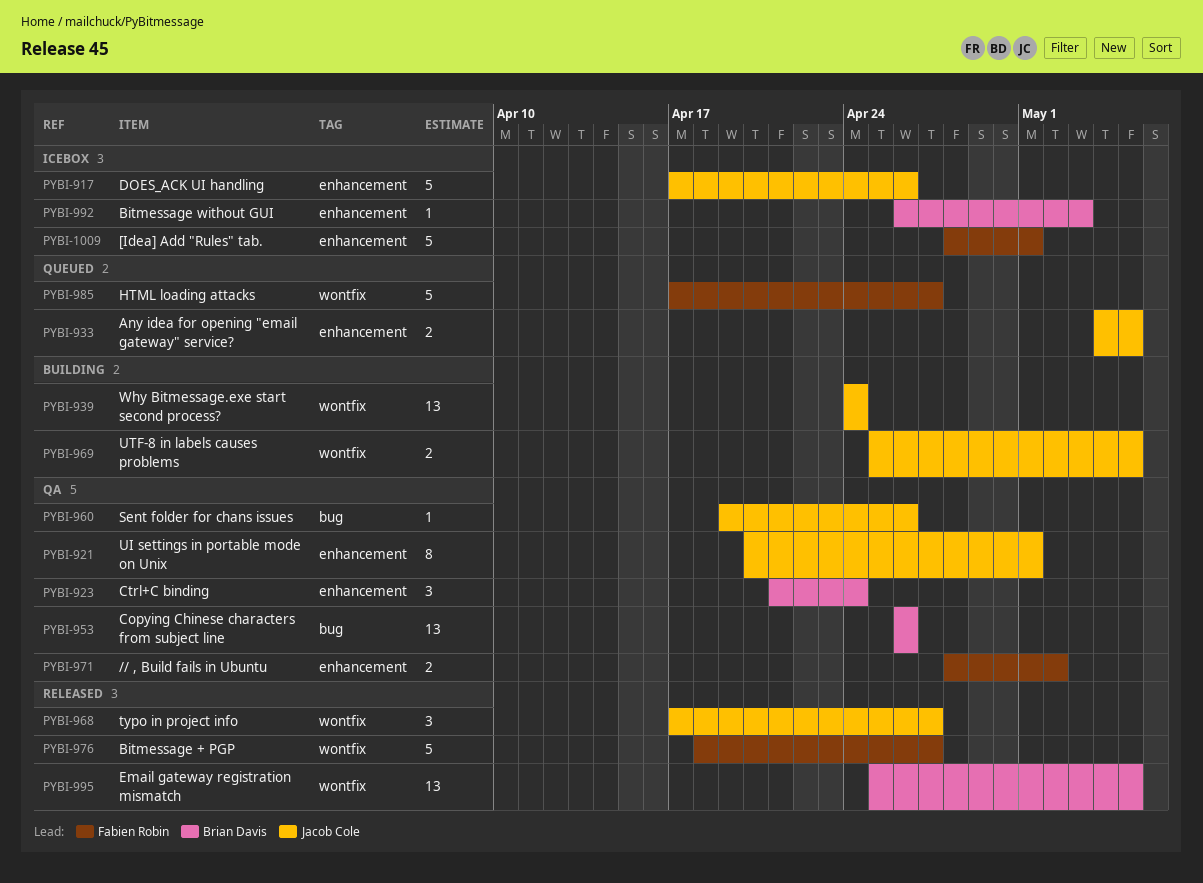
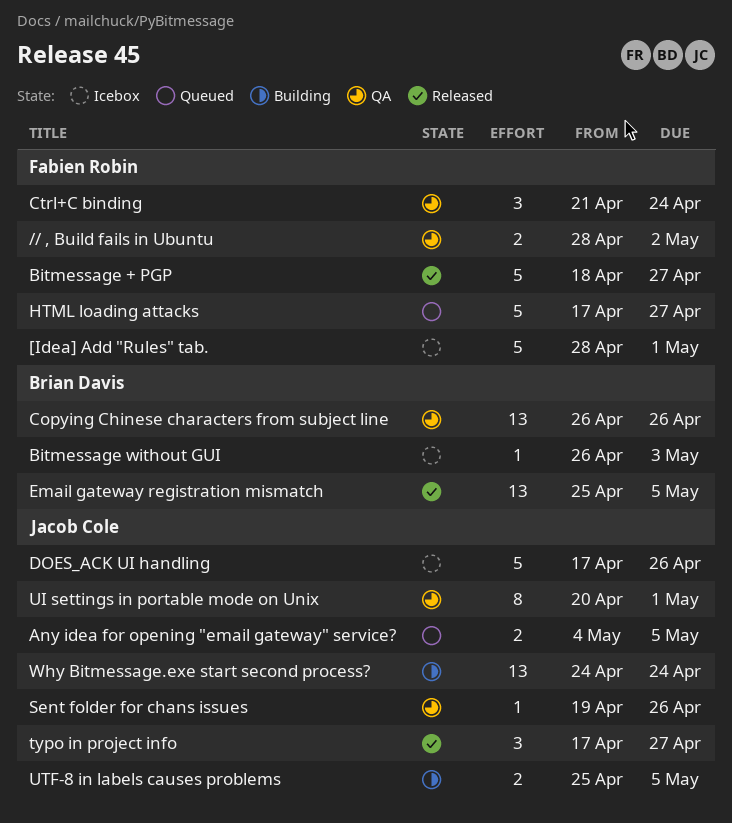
Ctrl+C binding, owner: Brian Davis -> Fabien Robin

